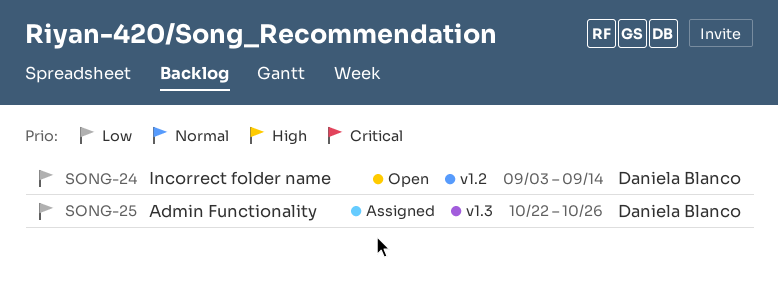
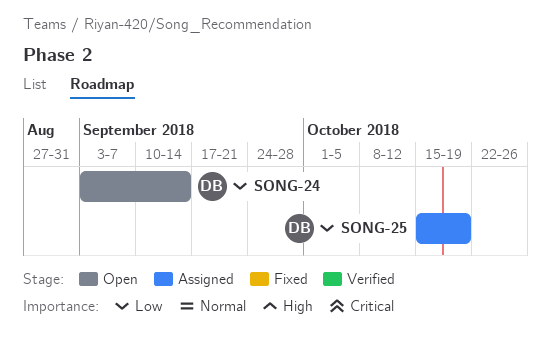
SONG-25, start: Oct 22 -> Oct 15
SONG-25, due: Oct 26 -> Oct 19

